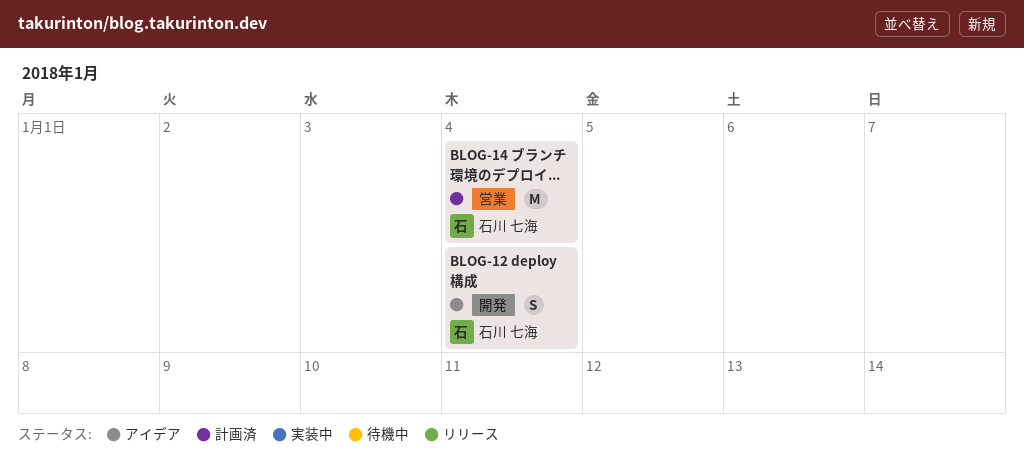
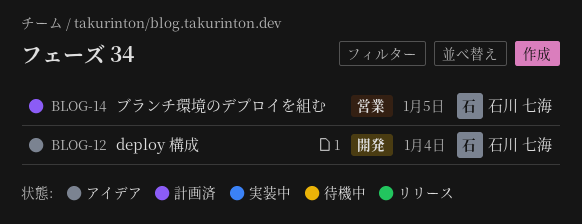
BLOG-14, due: Jan 4 -> Jan 5

